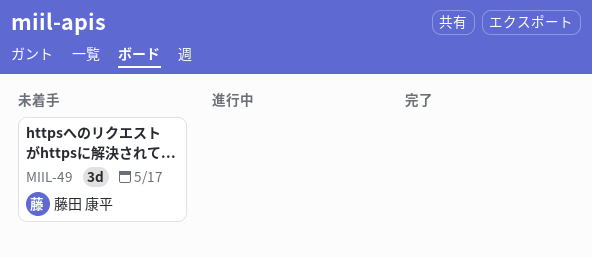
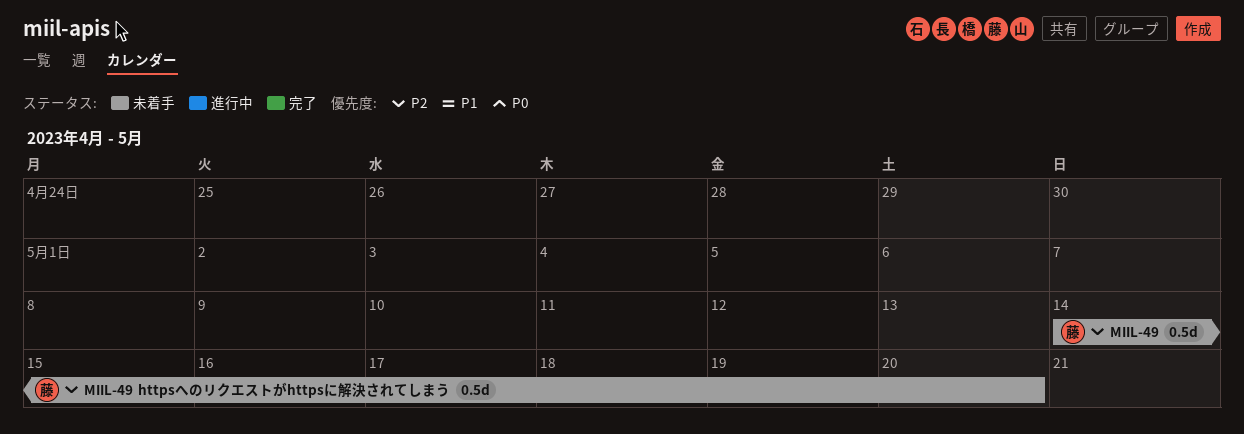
MIIL-49, estimate: 3d -> 0.5d
MIIL-49, due: May 17 -> May 20

